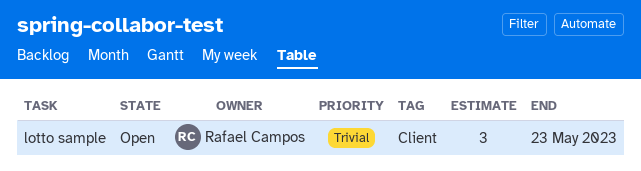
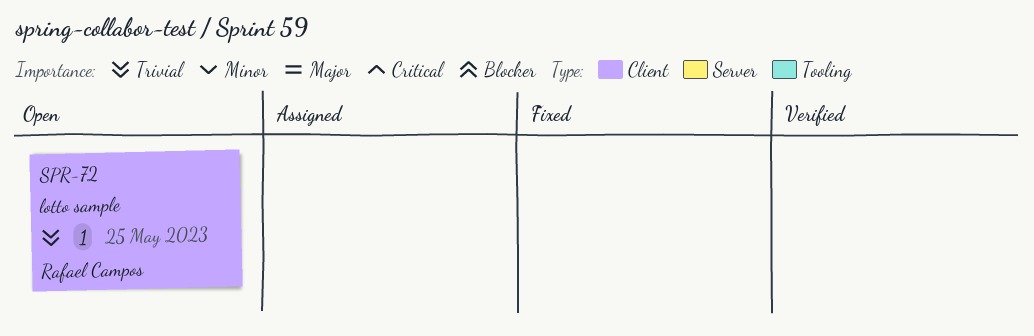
lotto sample, estimate: 3 -> 1
lotto sample, due: May 23 -> May 25

